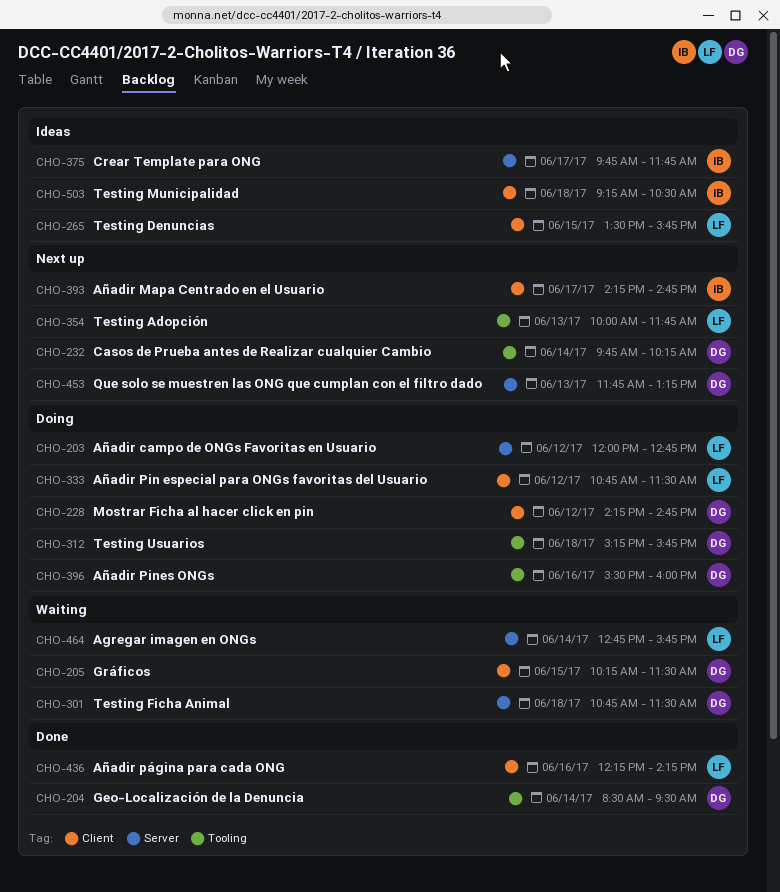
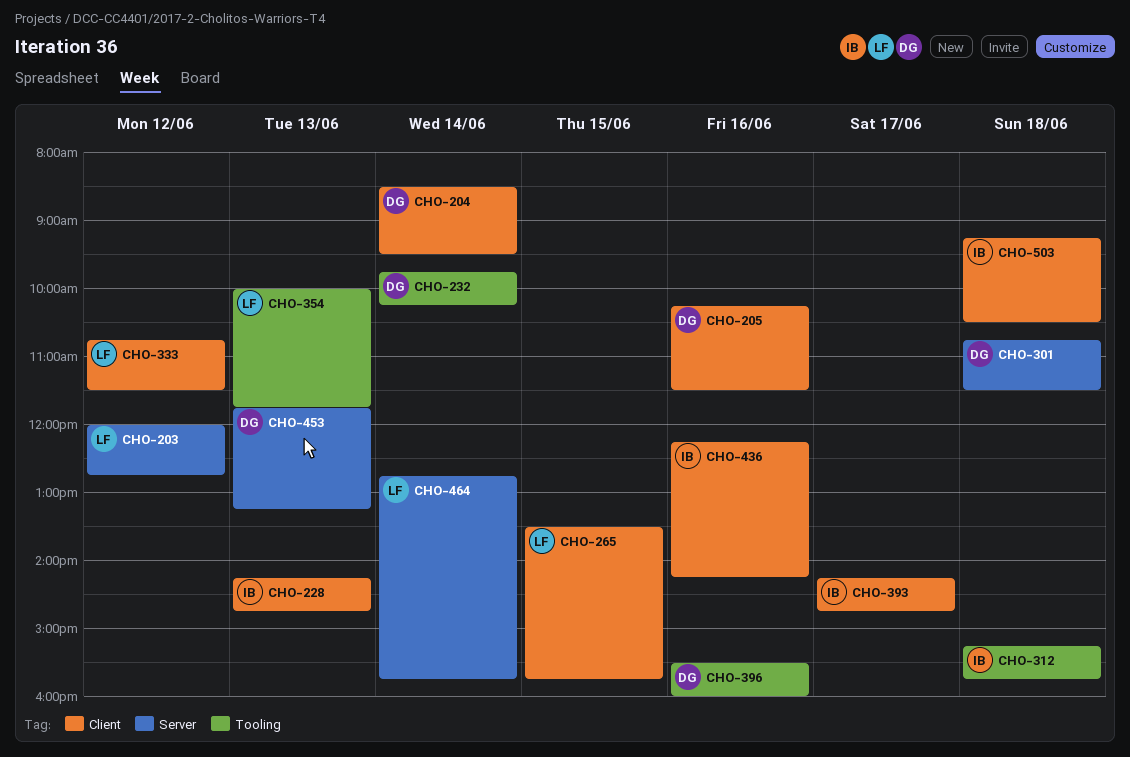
CHO-204, label: Tooling -> Client
CHO-205, day: Jun 15 -> Jun 16
CHO-228, owner: DG -> IB
CHO-228, day: Jun 12 -> Jun 13
CHO-312, owner: DG -> IB
CHO-375: present -> none
CHO-436, owner: LF -> IB

